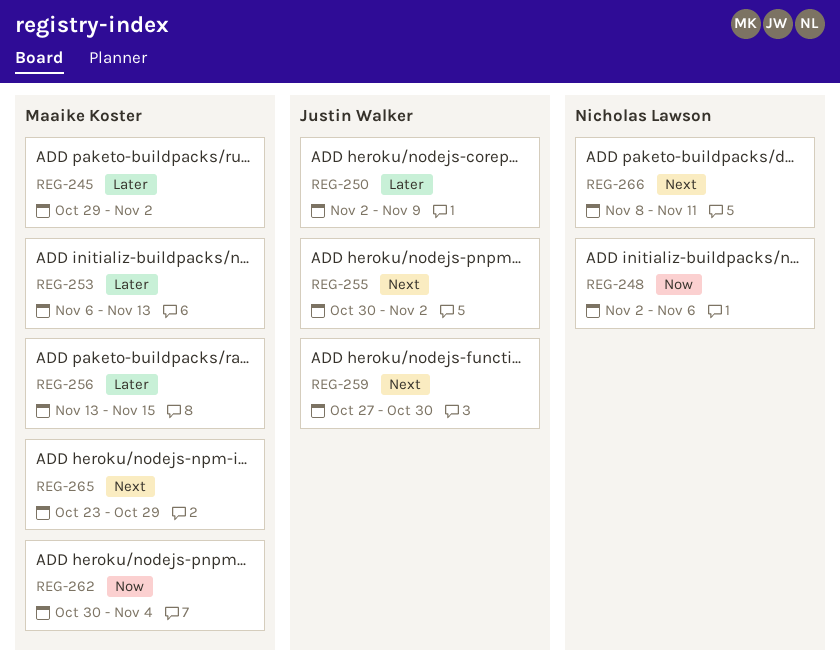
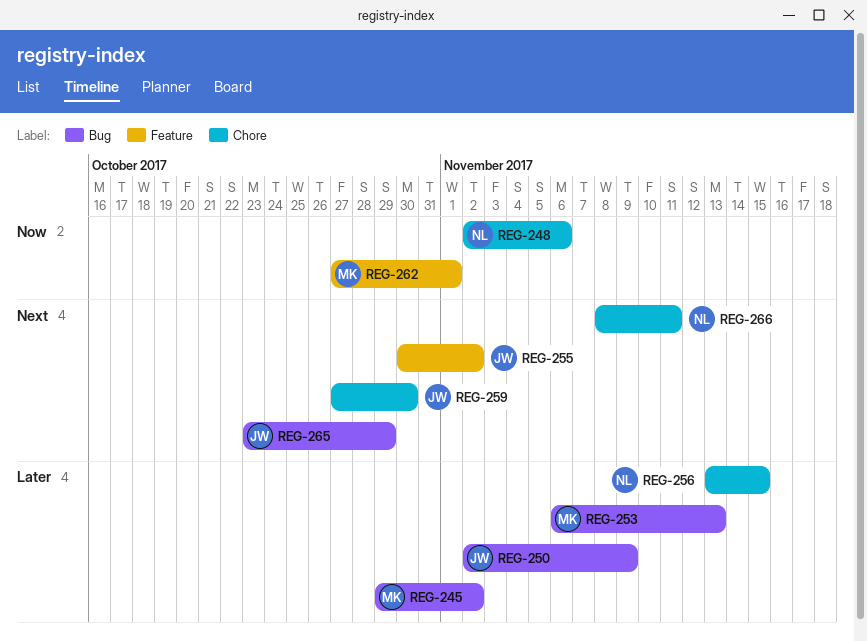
REG-256, owner: Maaike Koster -> Nicholas Lawson
REG-262, start: Oct 30 -> Oct 27
REG-262, due: Nov 4 -> Nov 1
REG-265, owner: Maaike Koster -> Justin Walker

